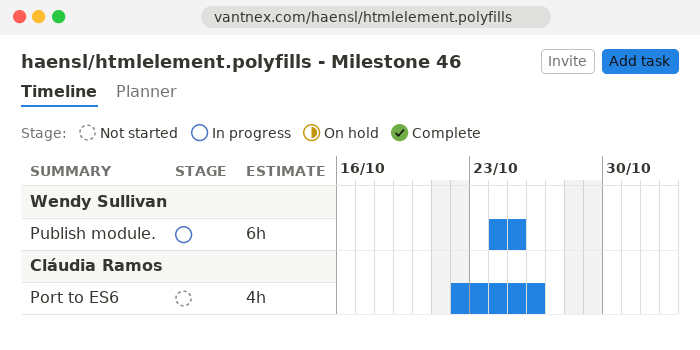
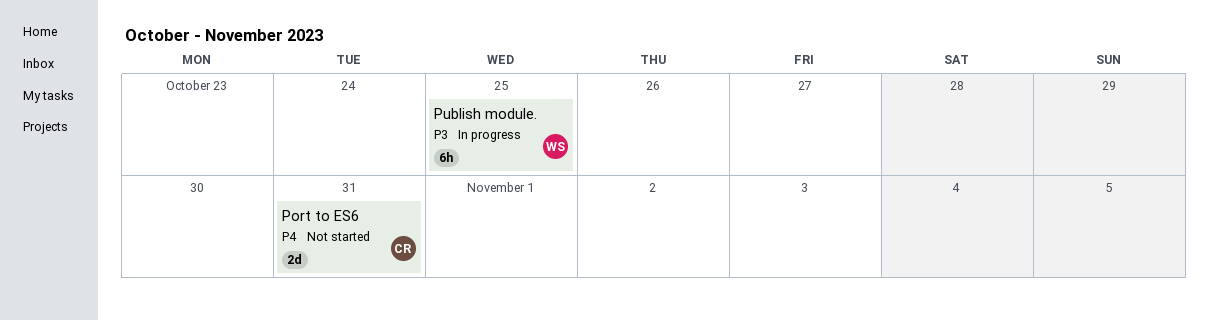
Port to ES6, estimate: 4h -> 2d
Port to ES6, due: Oct 26 -> Oct 31

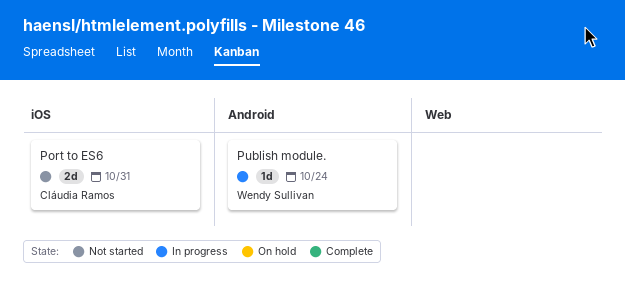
Publish module., estimate: 6h -> 1d
Publish module., due: Oct 25 -> Oct 24

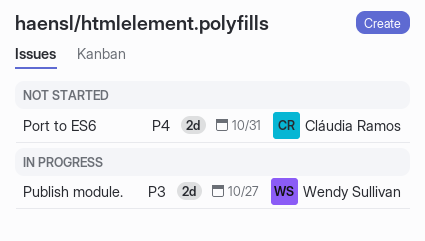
Publish module., estimate: 1d -> 2d
Publish module., due: Oct 24 -> Oct 27

